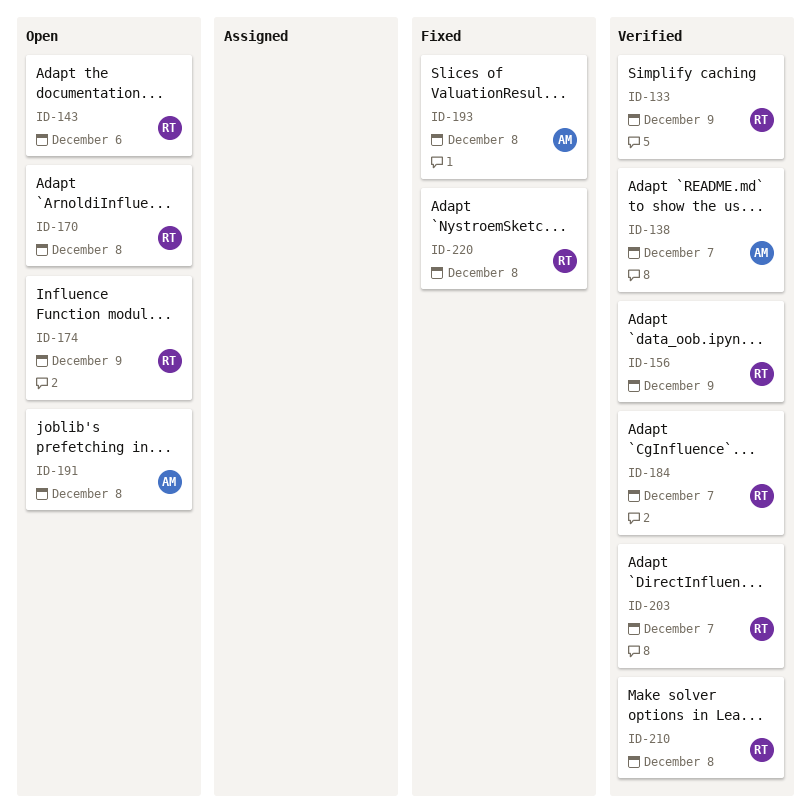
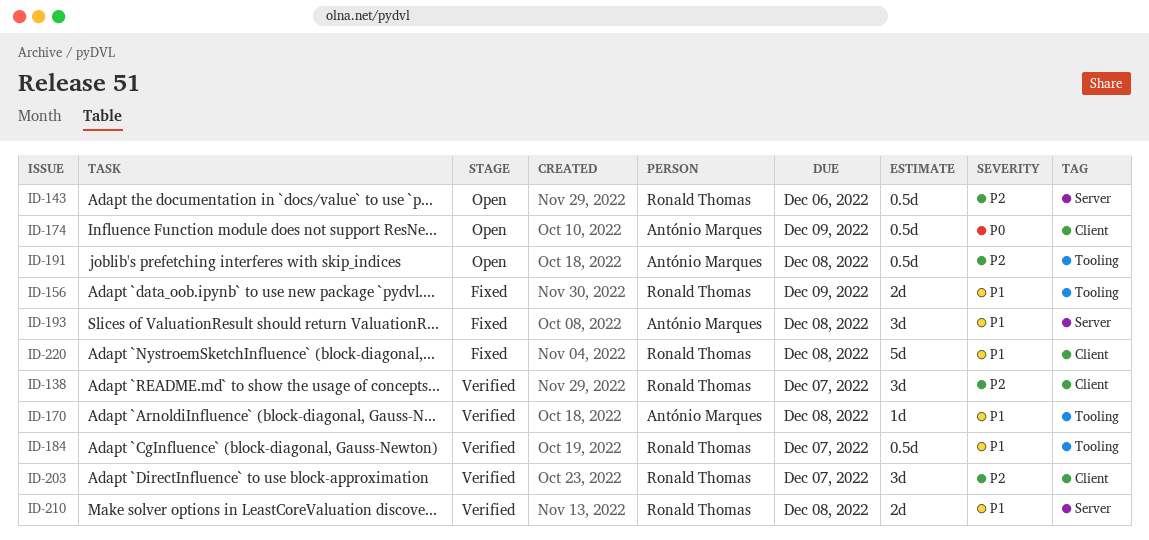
ID-133: present -> none
ID-138, owner: António Marques -> Ronald Thomas
ID-156, status: Verified -> Fixed
ID-170, status: Open -> Verified
ID-170, owner: Ronald Thomas -> António Marques
ID-174, owner: Ronald Thomas -> António Marques

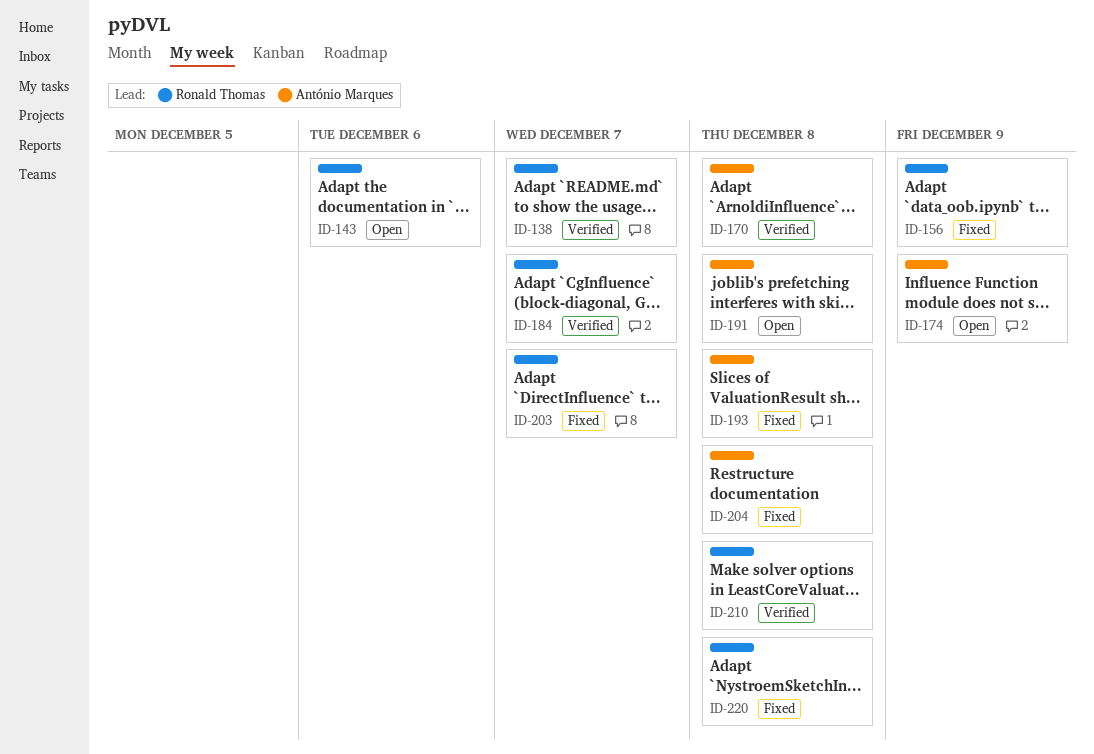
ID-203, status: Verified -> Fixed
ID-204: none -> present

